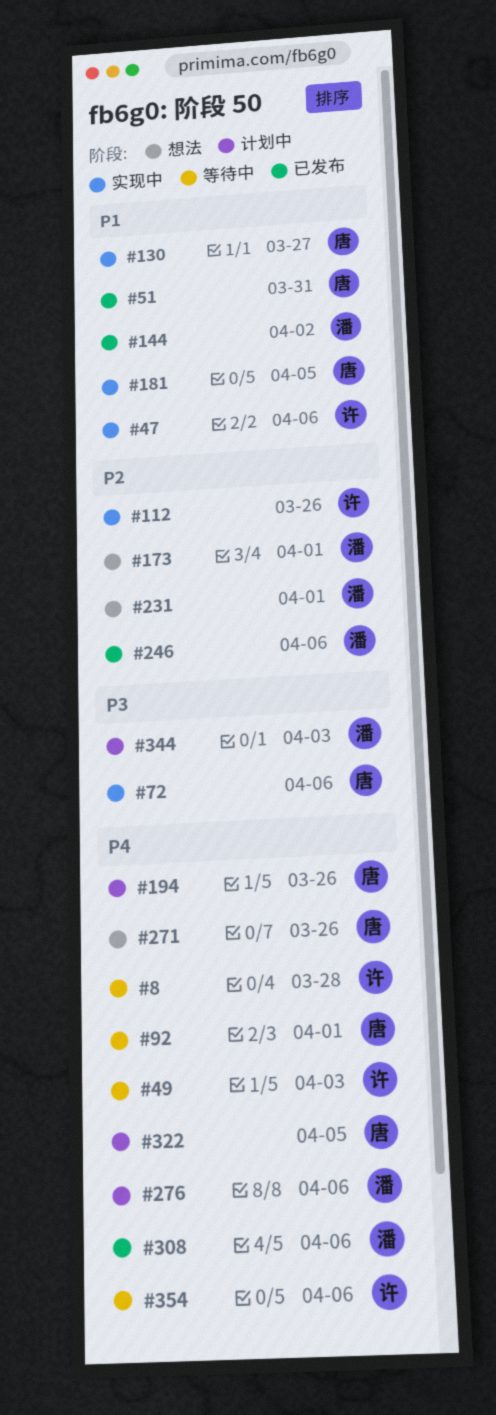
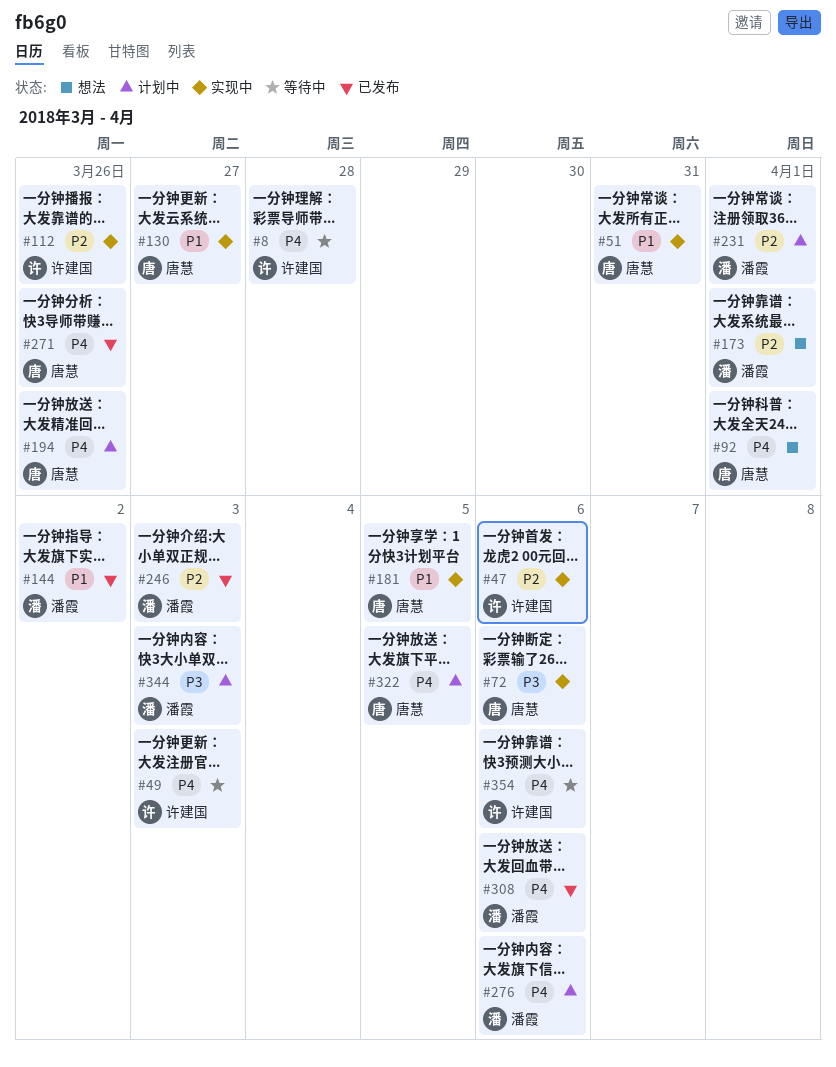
#47, priority: P1 -> P2
#51, status: 已发布 -> 实现中
#92, status: 等待中 -> 想法
#231, status: 想法 -> 计划中
#246, due: Apr 6 -> Apr 3
#271, status: 想法 -> 已发布

